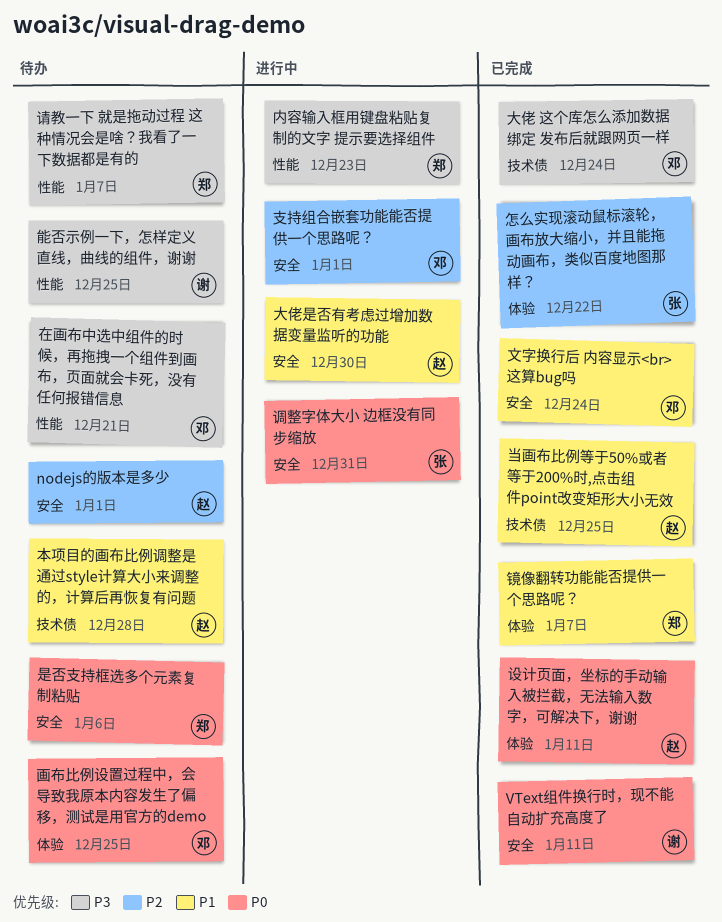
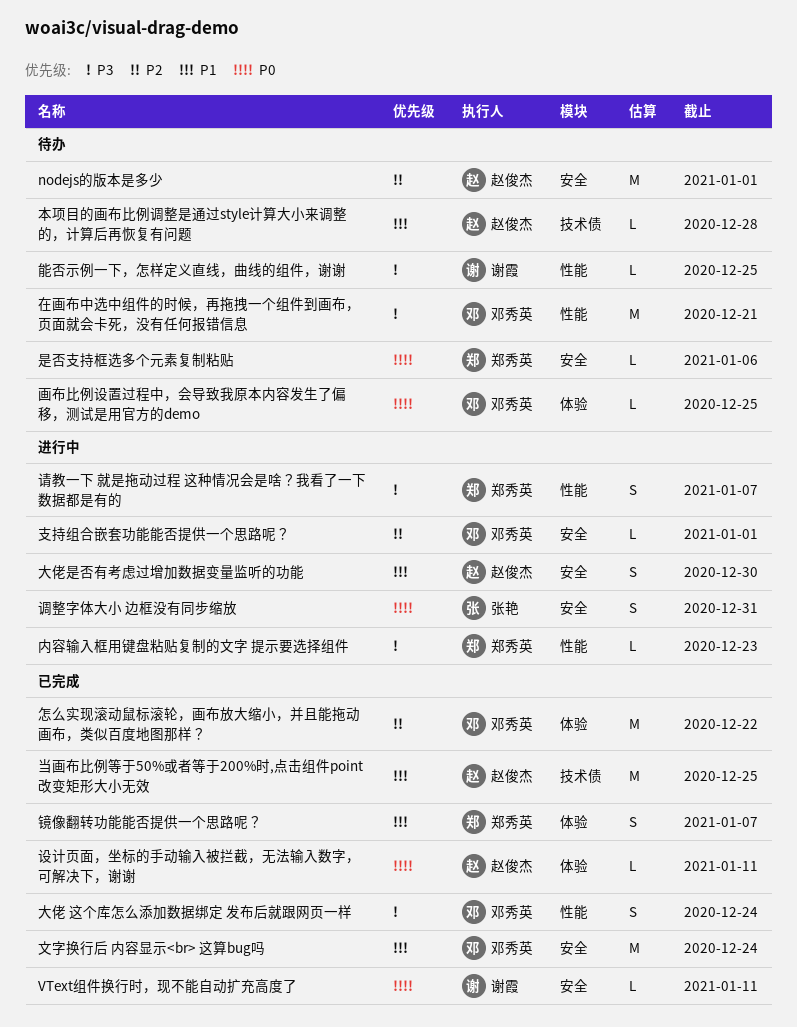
大佬 这个库怎么添加数据绑定 发布后就跟网页一样, label: 技术债 -> 性能
怎么实现滚动鼠标滚轮，画布放大缩小，并且能拖动画布，类似百度地图那样？, owner: 张艳 -> 邓秀英
请教一下 就是拖动过程 这种情况会是啥？我看了一下数据都是有的, status: 待办 -> 进行中

